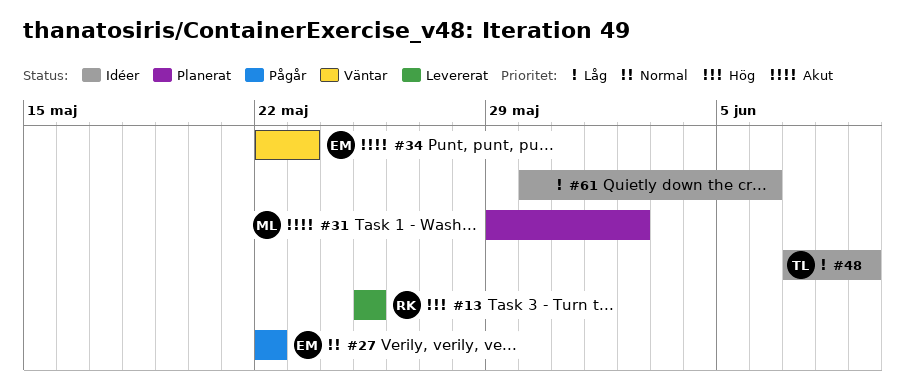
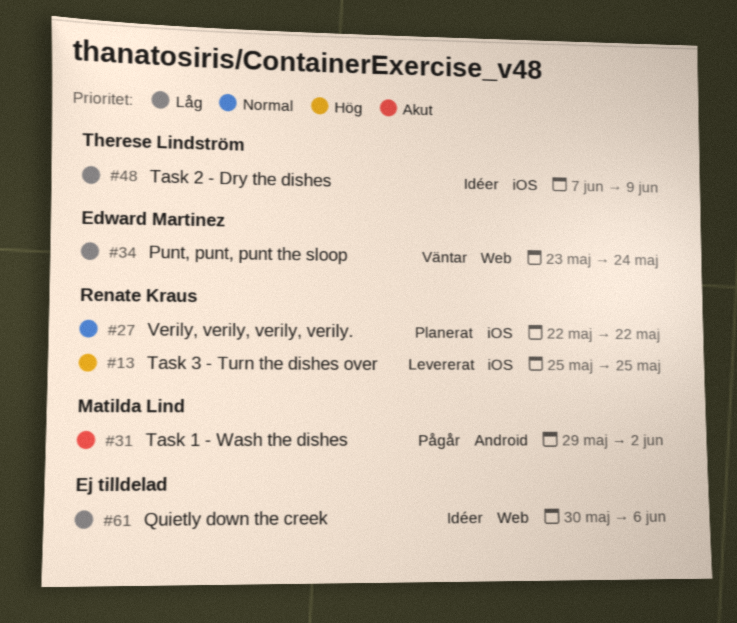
#27, status: Pågår -> Planerat
#27, owner: Edward Martinez -> Renate Kraus
#31, status: Planerat -> Pågår
#34, priority: Akut -> Låg
#34, start: May 22 -> May 23
#34, due: May 23 -> May 24

